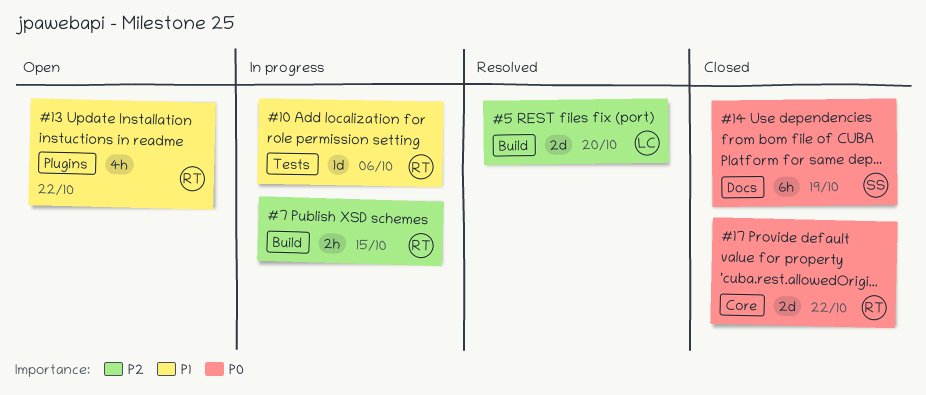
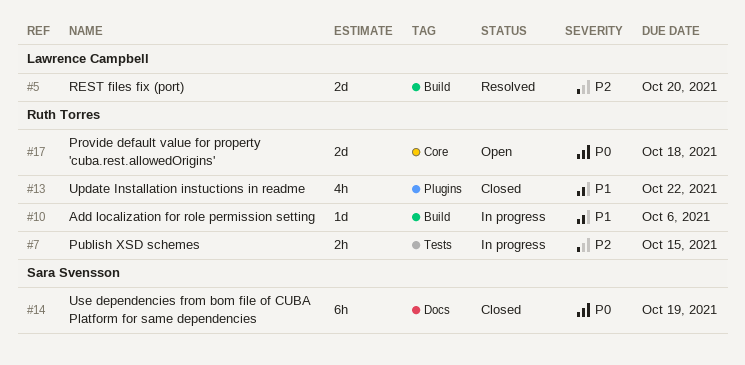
#7, label: Build -> Tests
#10, label: Tests -> Build
#13, status: Open -> Closed
#17, status: Closed -> Open
#17, due: Oct 22 -> Oct 18

